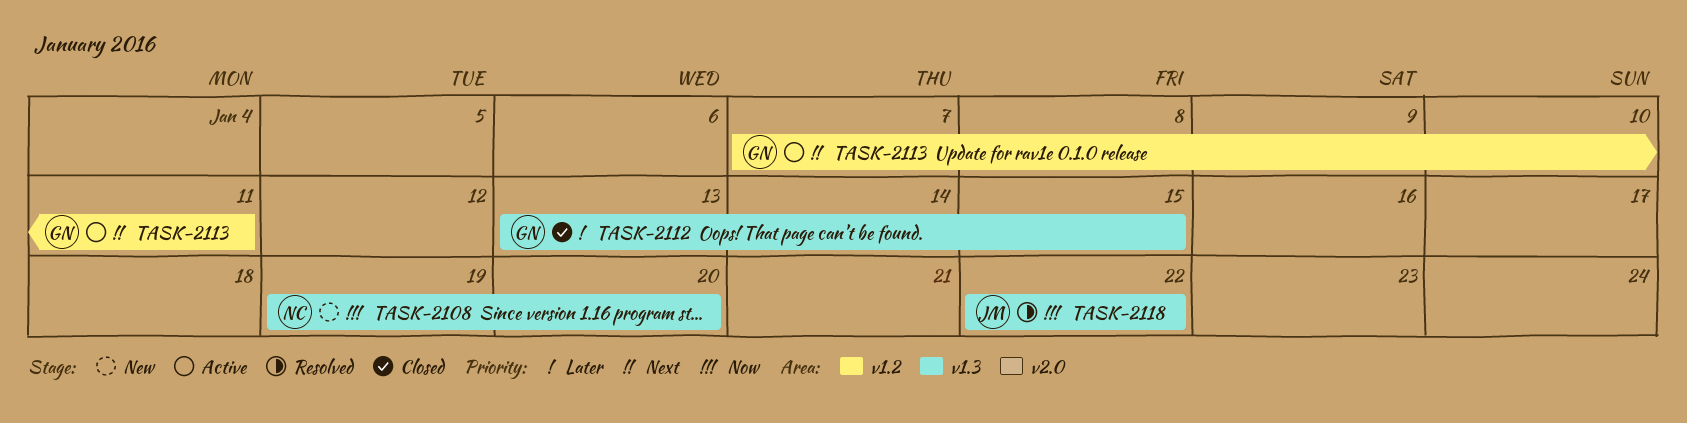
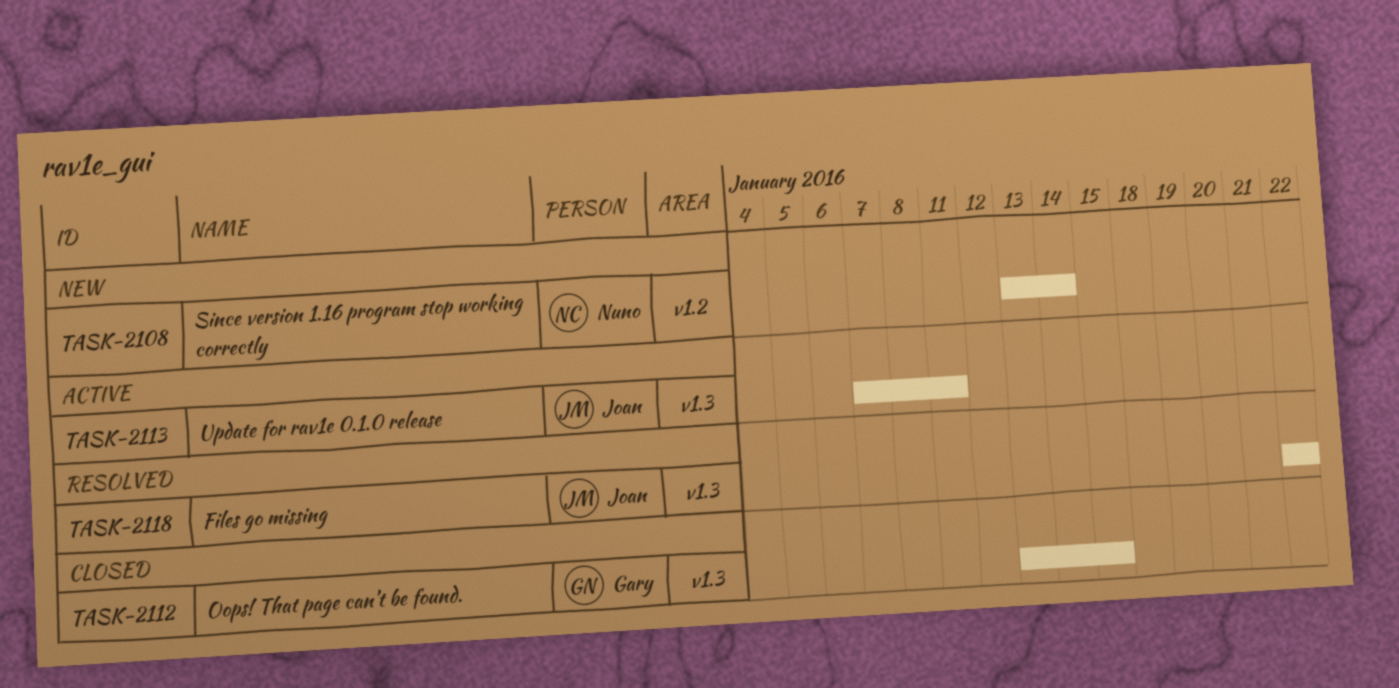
TASK-2108, label: v1.3 -> v1.2
TASK-2108, start: Jan 19 -> Jan 13
TASK-2108, due: Jan 20 -> Jan 14
TASK-2113, owner: Gary -> Joan
TASK-2113, label: v1.2 -> v1.3

